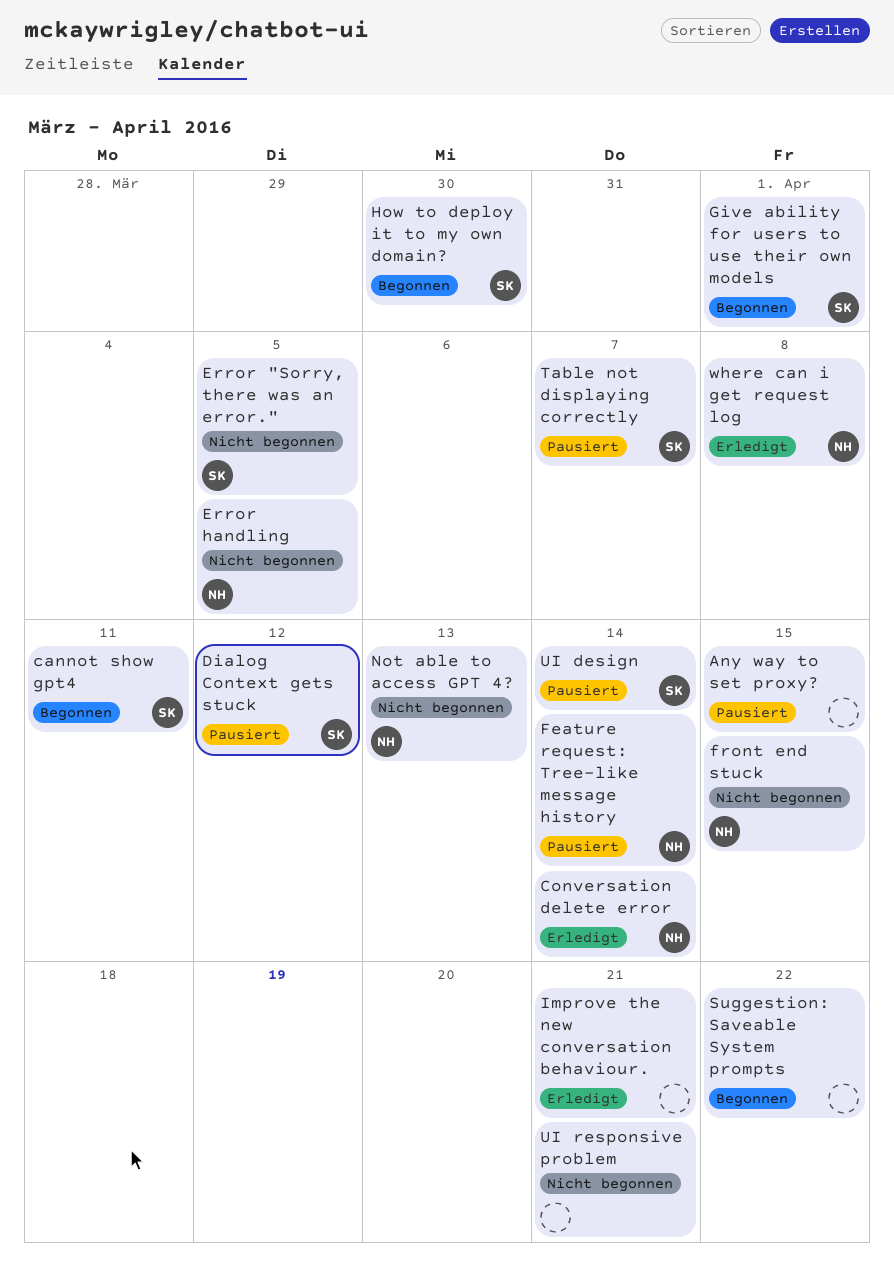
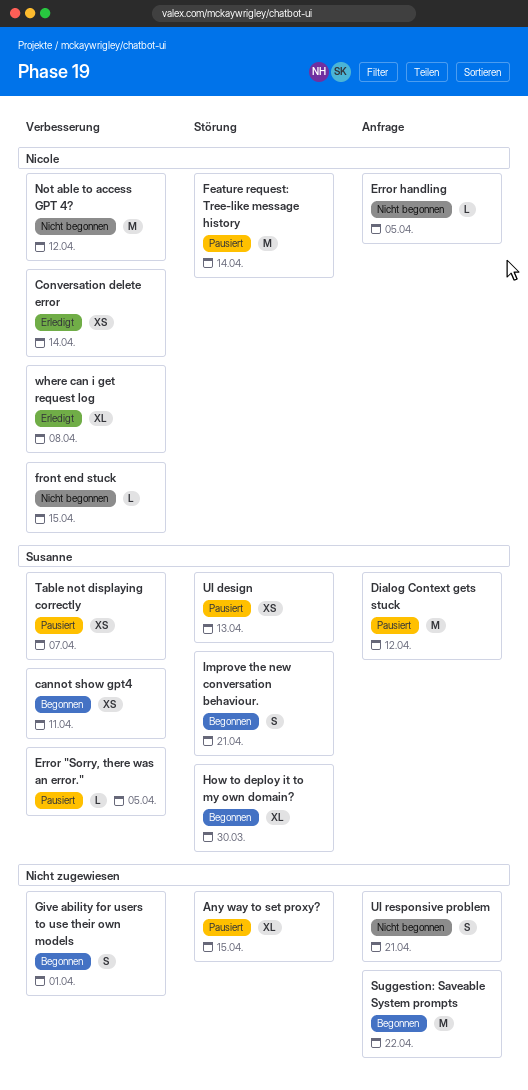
Error "Sorry, there was an error.", status: Nicht begonnen -> Pausiert
Give ability for users to use their own models, owner: Susanne -> none
Improve the new conversation behaviour., status: Erledigt -> Begonnen
Improve the new conversation behaviour., owner: none -> Susanne
Not able to access GPT 4?, due: Apr 13 -> Apr 12
UI design, due: Apr 14 -> Apr 13

